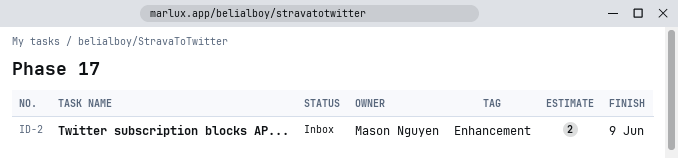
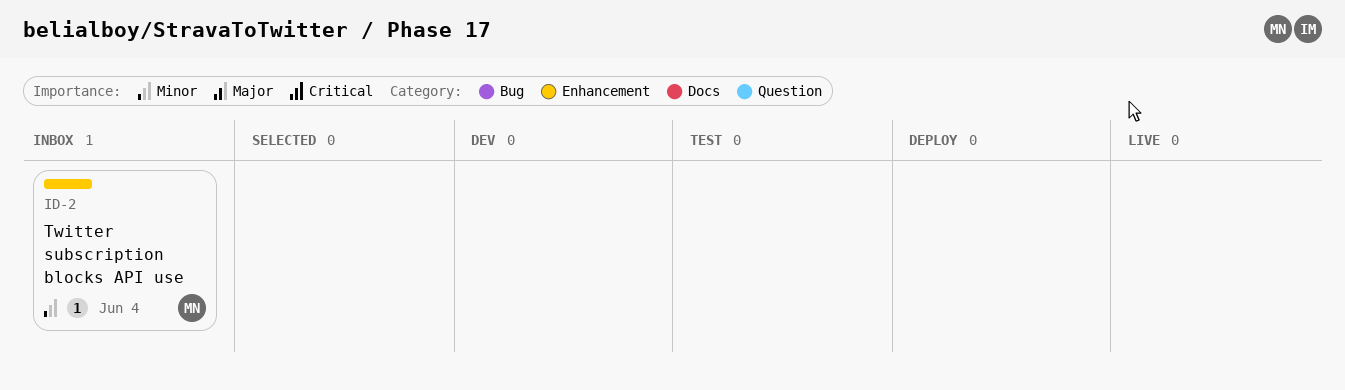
ID-2, estimate: 2 -> 1
ID-2, due: Jun 9 -> Jun 4

